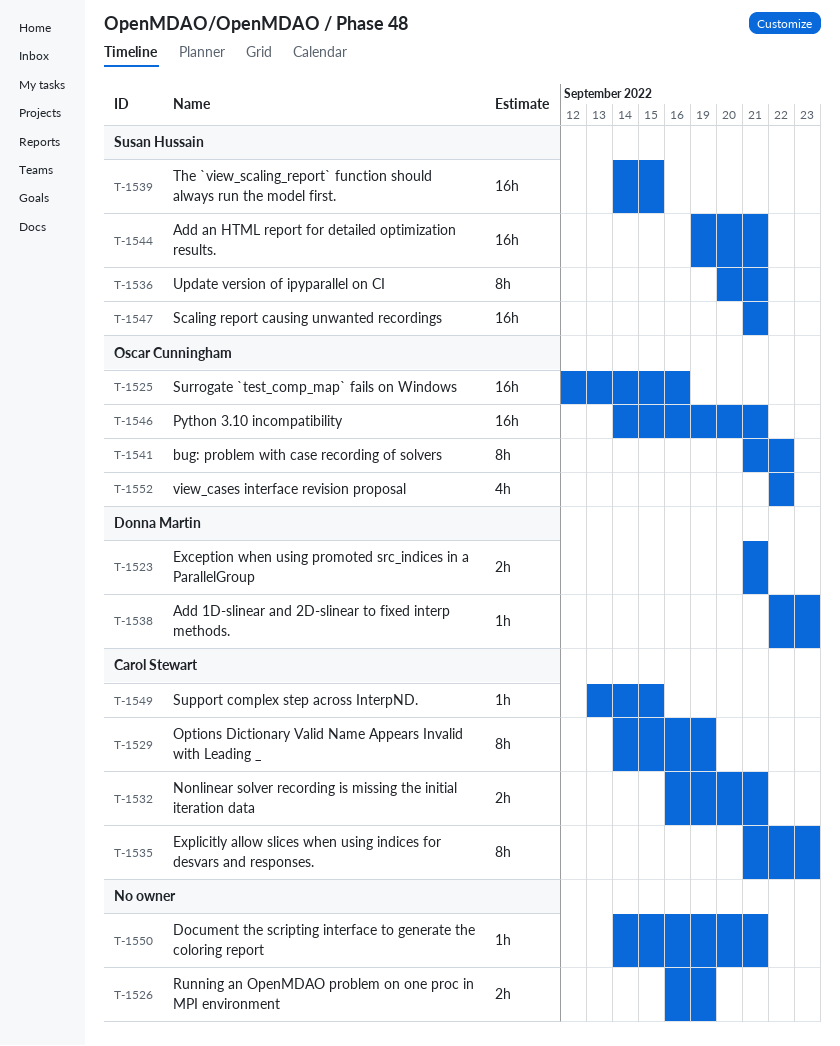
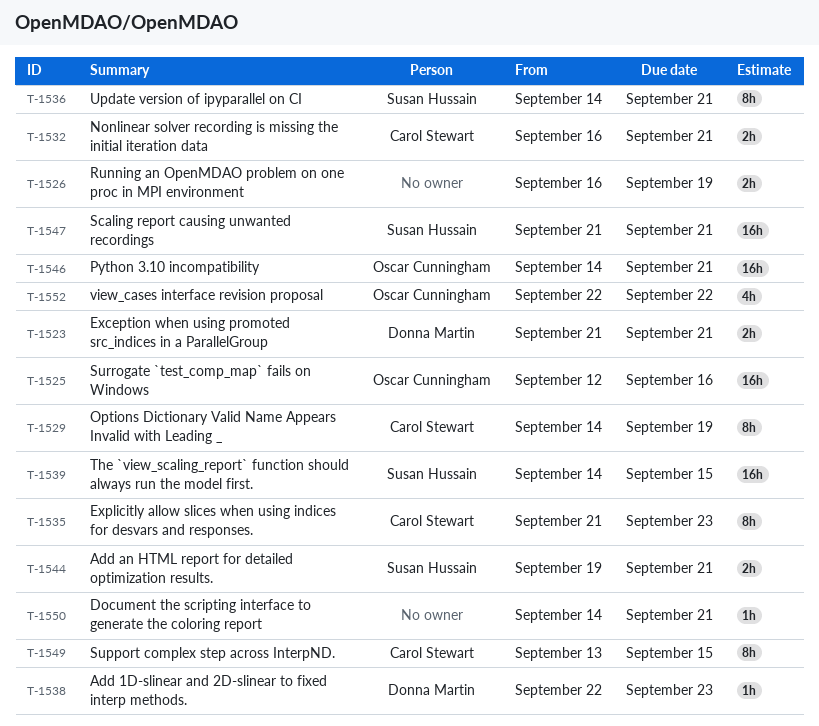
T-1536, start: Sep 20 -> Sep 14
T-1541: present -> none
T-1544, estimate: 16h -> 2h
T-1549, estimate: 1h -> 8h

